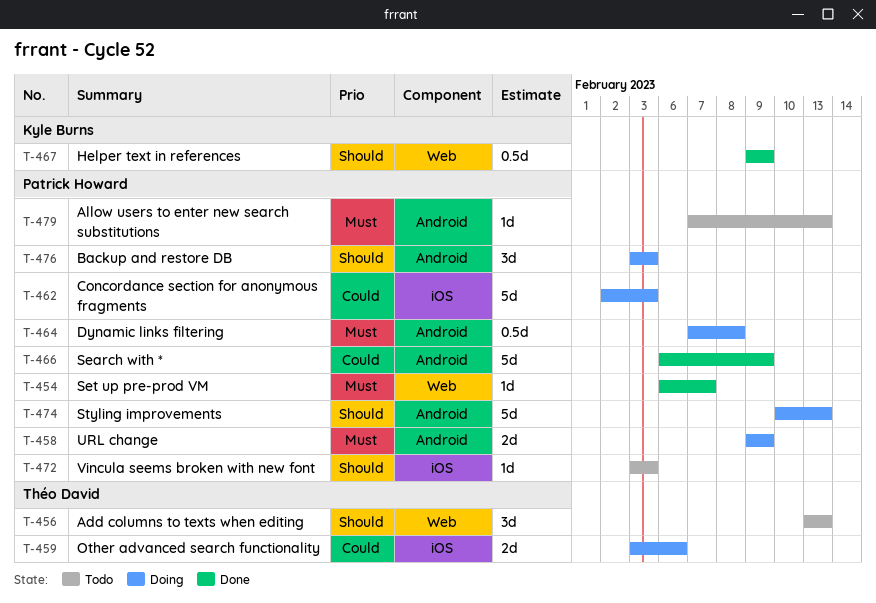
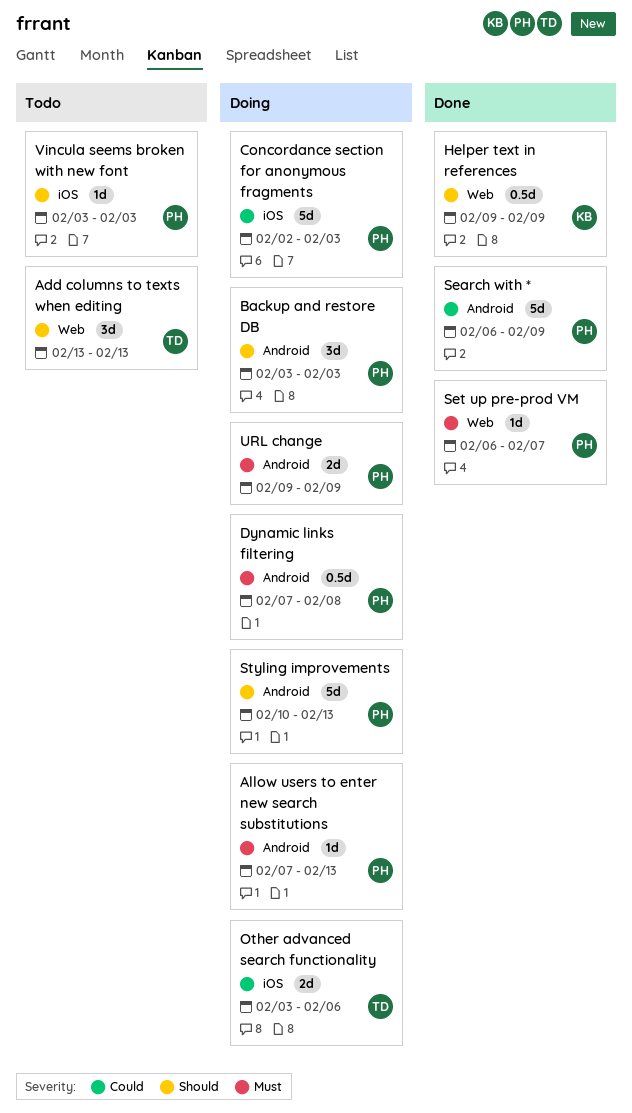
Allow users to enter new search substitutions, status: Todo -> Doing

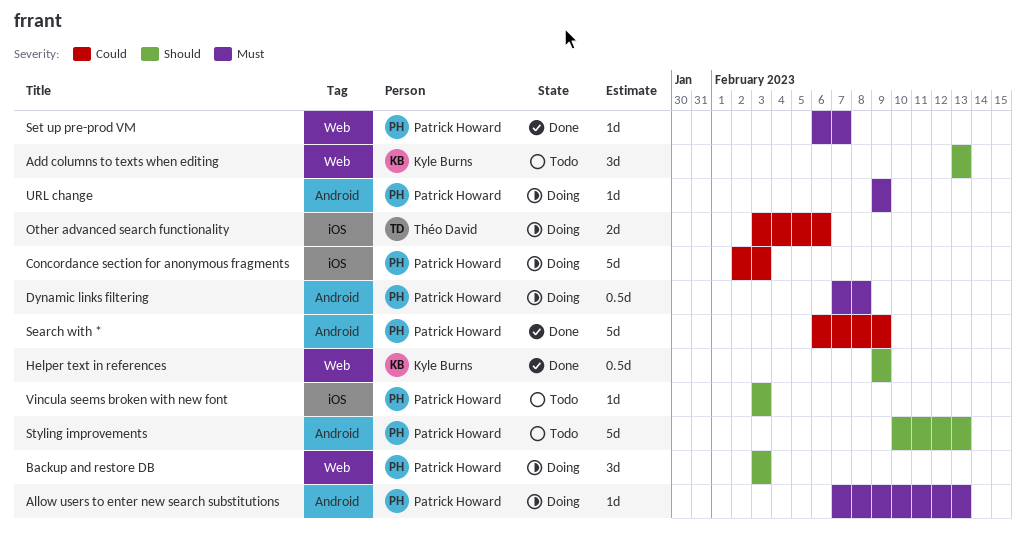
Add columns to texts when editing, owner: Théo David -> Kyle Burns
Backup and restore DB, label: Android -> Web
Styling improvements, status: Doing -> Todo
URL change, estimate: 2d -> 1d

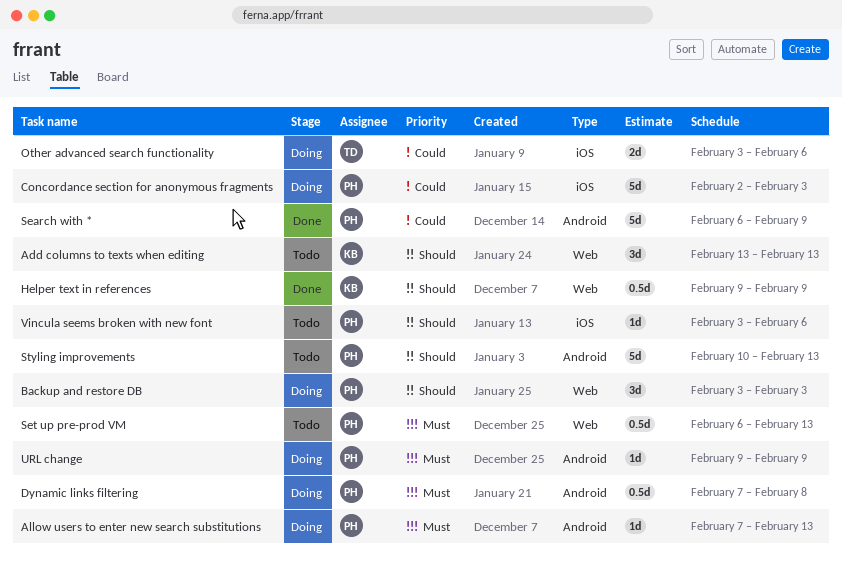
Set up pre-prod VM, status: Done -> Todo
Set up pre-prod VM, estimate: 1d -> 0.5d
Set up pre-prod VM, due: Feb 7 -> Feb 13
Vincula seems broken with new font, due: Feb 3 -> Feb 6

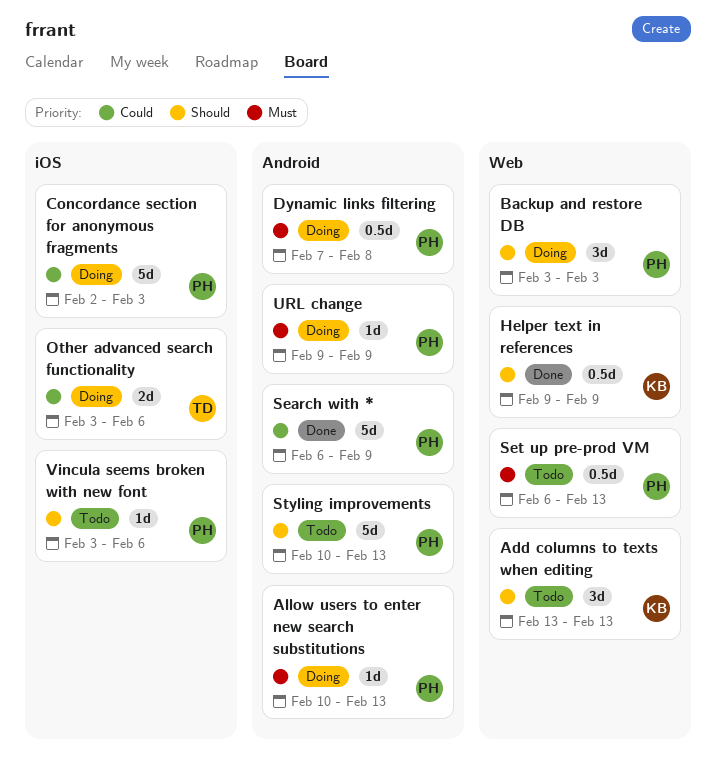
Allow users to enter new search substitutions, start: Feb 7 -> Feb 10

